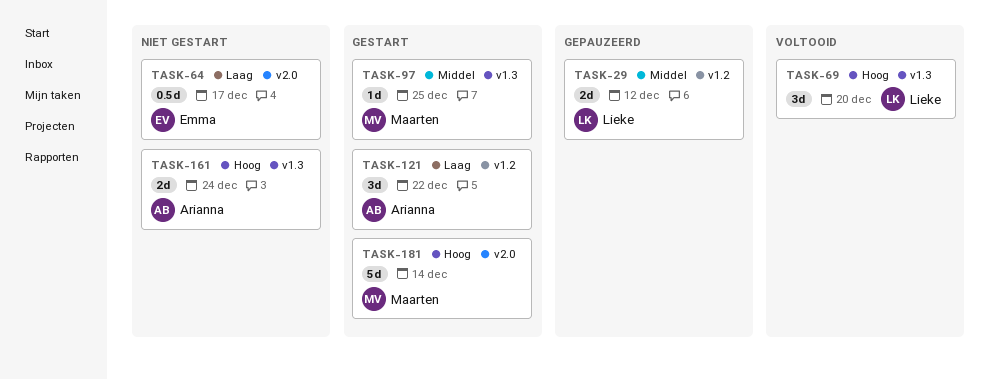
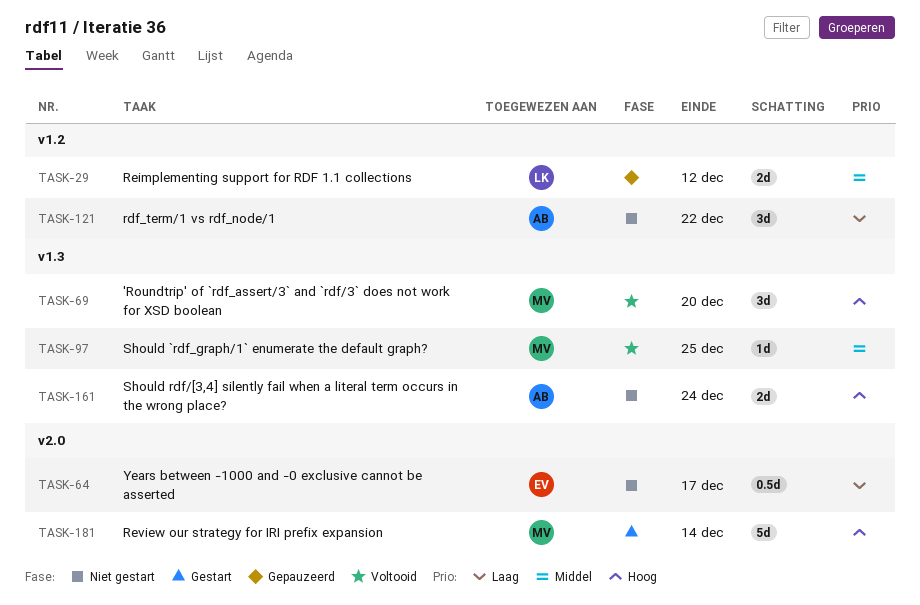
TASK-69, owner: Lieke -> Maarten
TASK-97, status: Gestart -> Voltooid
TASK-121, status: Gestart -> Niet gestart

